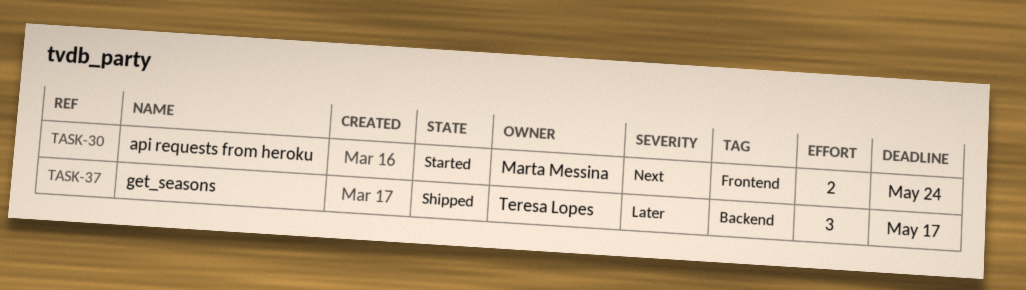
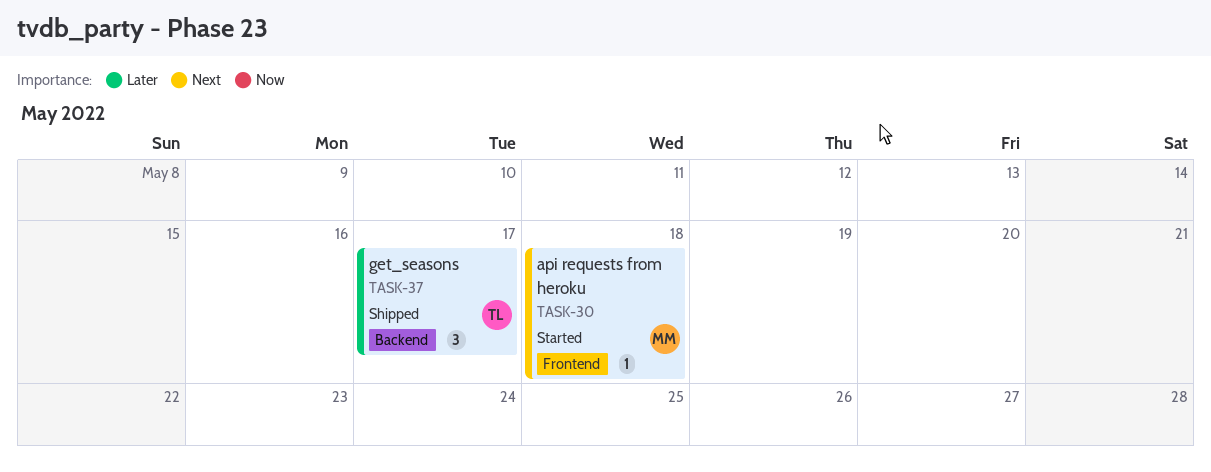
TASK-30, estimate: 2 -> 1
TASK-30, due: May 24 -> May 18

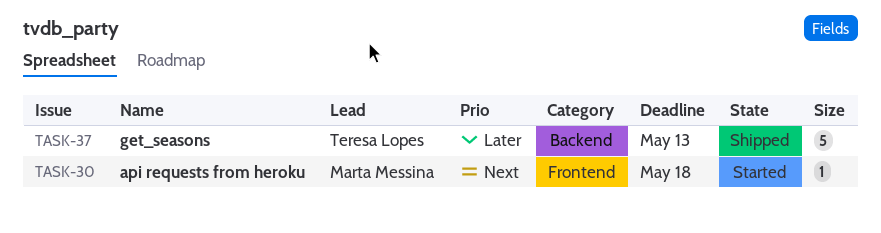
TASK-37, estimate: 3 -> 5
TASK-37, due: May 17 -> May 13

